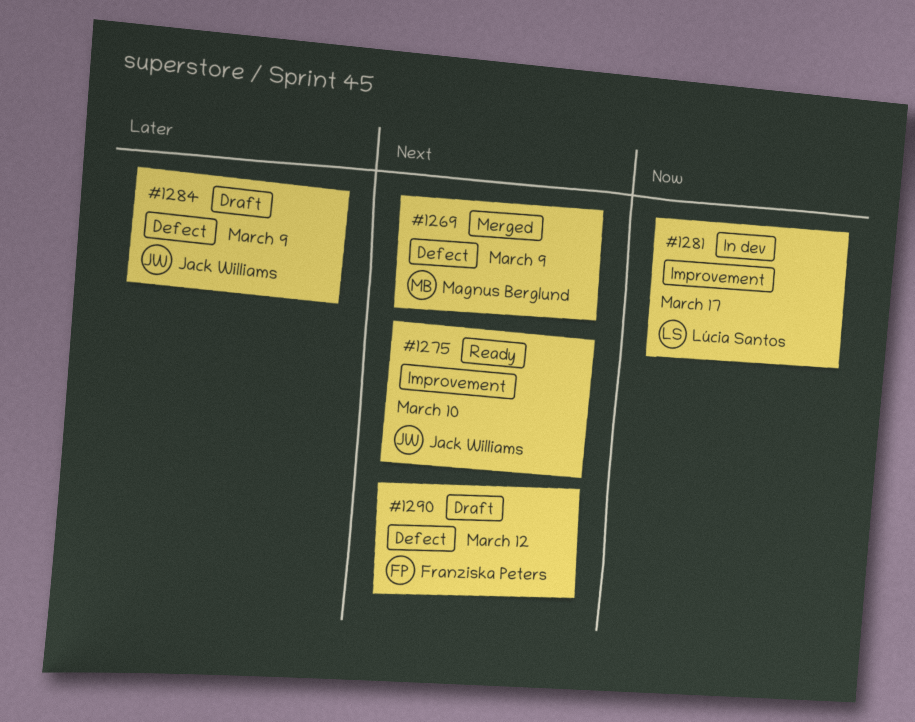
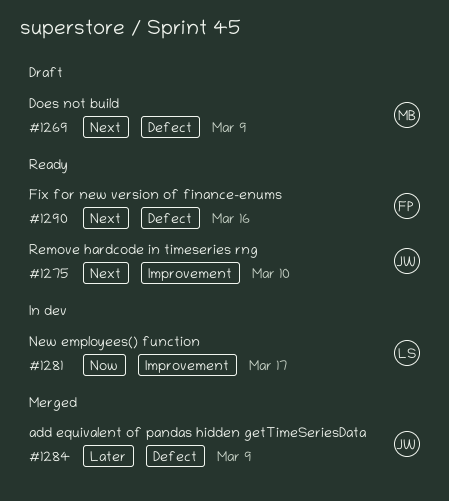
#1269, status: Merged -> Draft
#1284, status: Draft -> Merged
#1290, status: Draft -> Ready
#1290, due: Mar 12 -> Mar 16

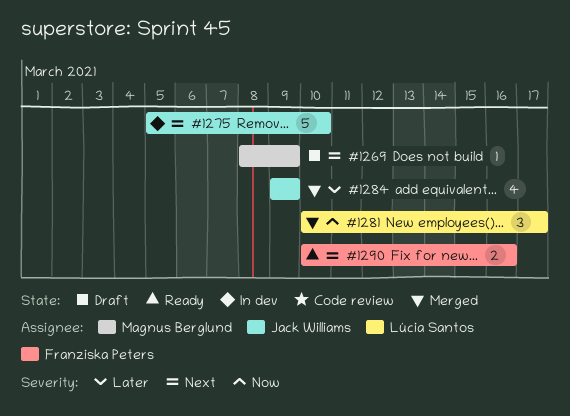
#1275, status: Ready -> In dev
#1281, status: In dev -> Merged

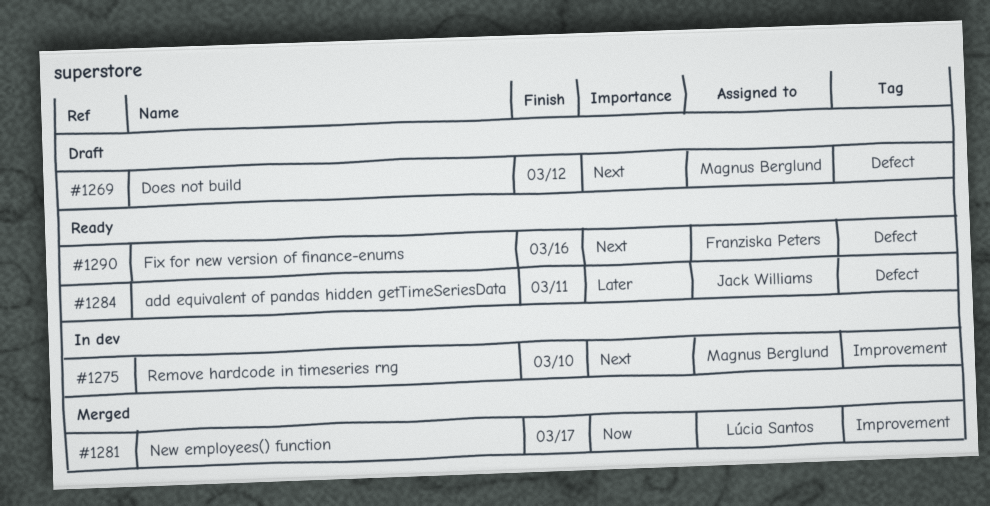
#1269, due: Mar 9 -> Mar 12
#1275, owner: Jack Williams -> Magnus Berglund
#1284, status: Merged -> Ready
#1284, due: Mar 9 -> Mar 11

